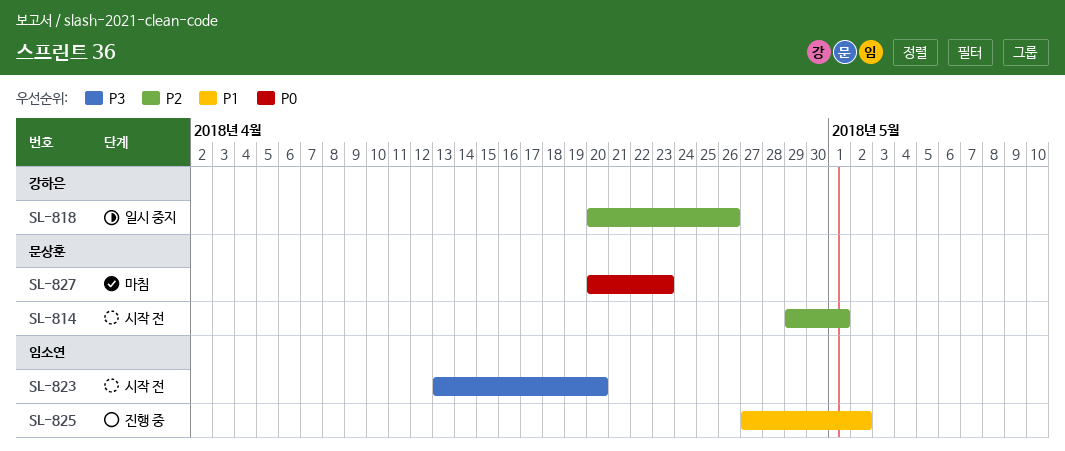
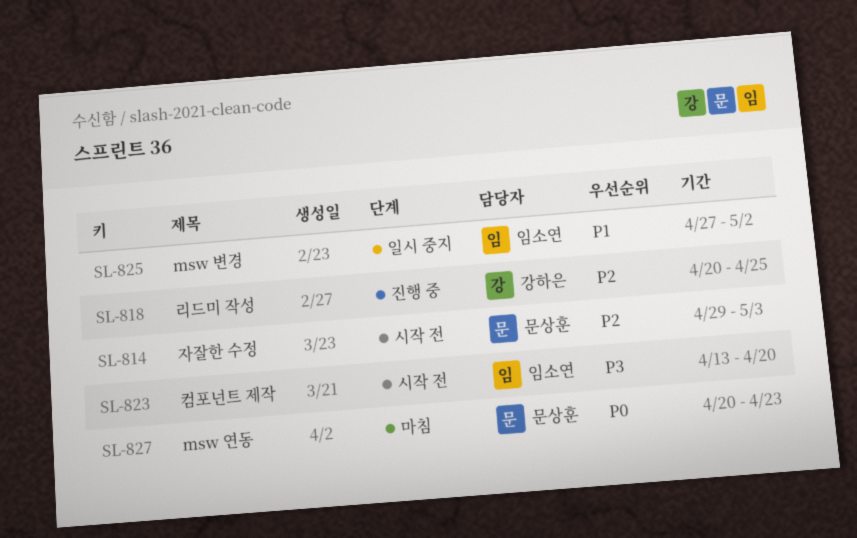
SL-814, due: May 1 -> May 3
SL-818, status: 일시 중지 -> 진행 중
SL-818, due: Apr 26 -> Apr 25
SL-825, status: 진행 중 -> 일시 중지

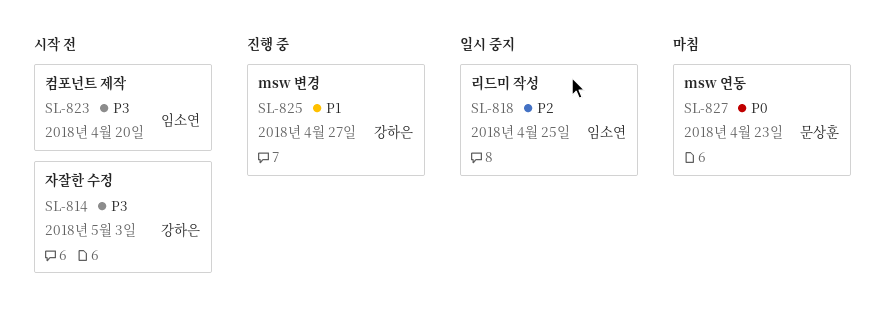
SL-814, owner: 문상훈 -> 강하은
SL-814, priority: P2 -> P3
SL-818, status: 진행 중 -> 일시 중지
SL-818, owner: 강하은 -> 임소연
SL-825, status: 일시 중지 -> 진행 중
SL-825, owner: 임소연 -> 강하은
SL-825, due: May 2 -> Apr 27

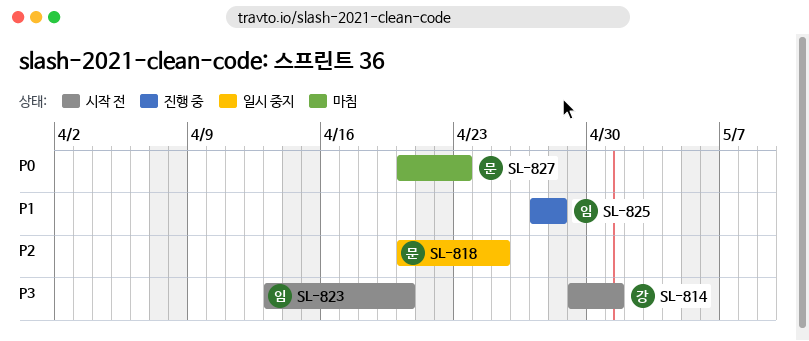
SL-814, due: May 3 -> May 1
SL-818, owner: 임소연 -> 문상훈
SL-825, owner: 강하은 -> 임소연
SL-825, due: Apr 27 -> Apr 28

